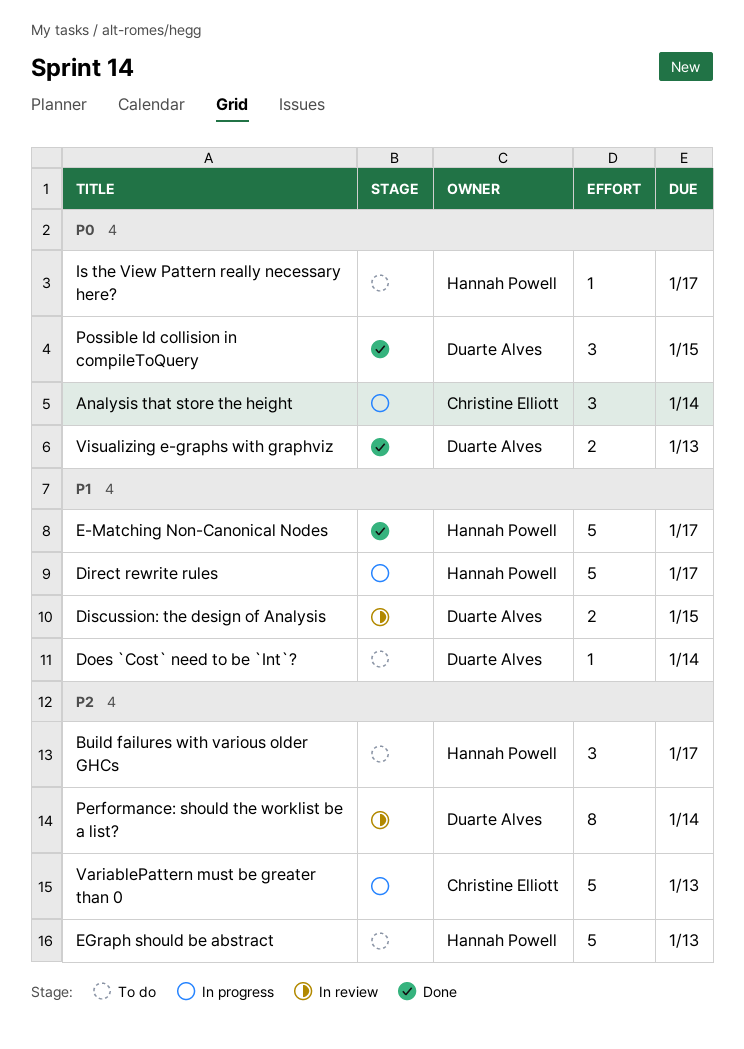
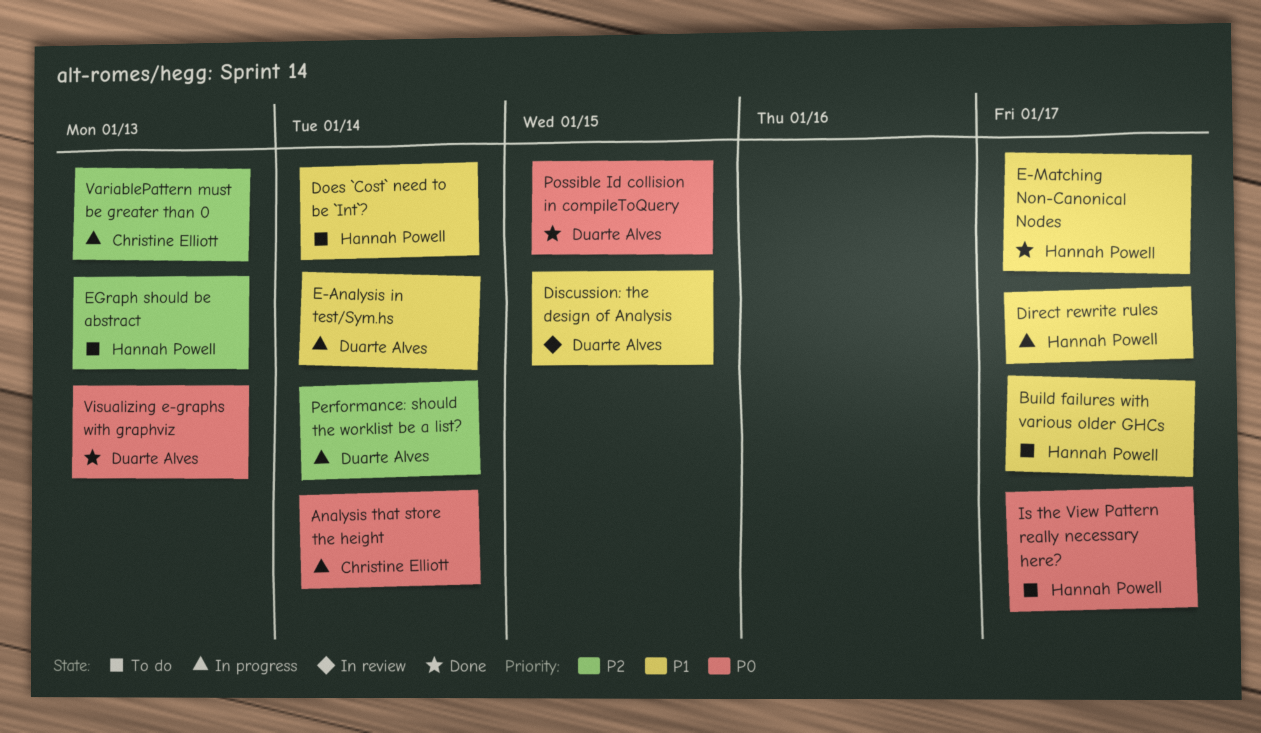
Build failures with various older GHCs, priority: P2 -> P1
Does `Cost` need to be `Int`?, owner: Duarte Alves -> Hannah Powell
E-Analysis in test/Sym.hs: none -> present
Performance: should the worklist be a list?, status: In review -> In progress

